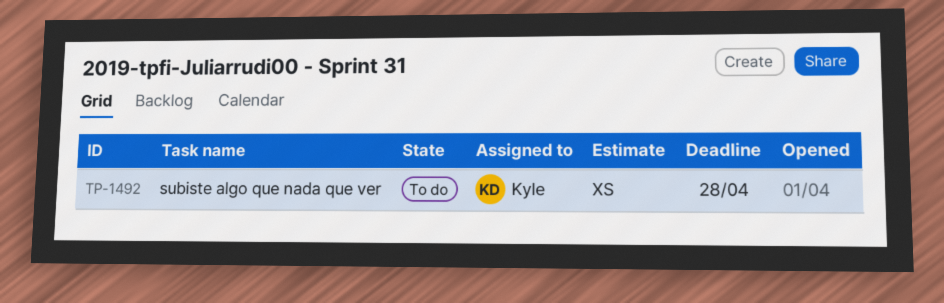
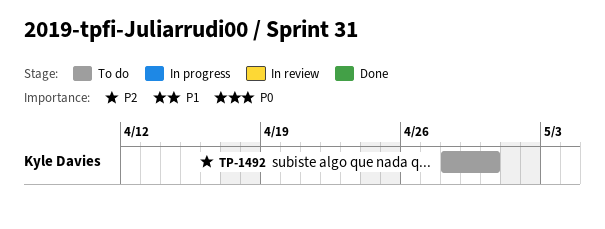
TP-1492, due: Apr 28 -> Apr 30

